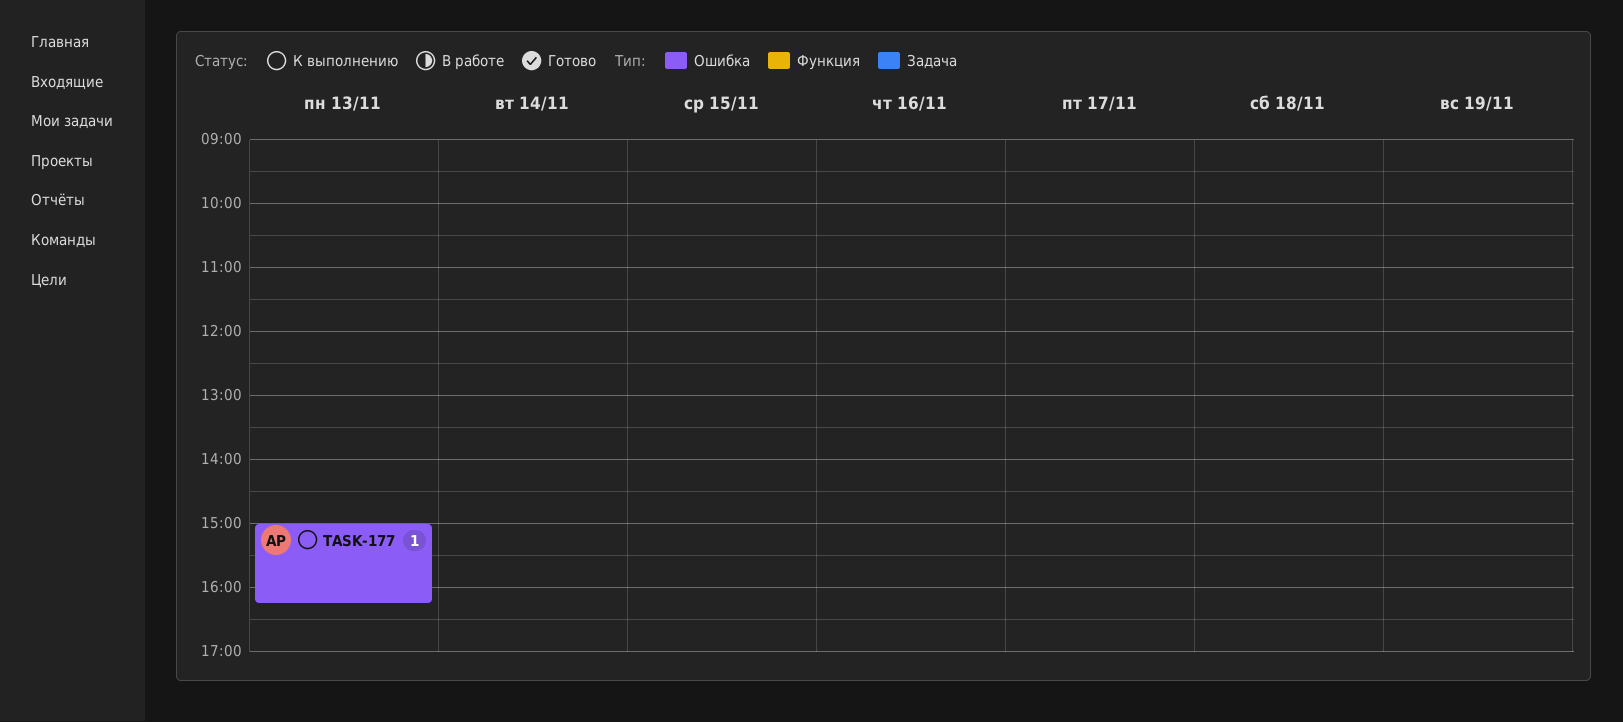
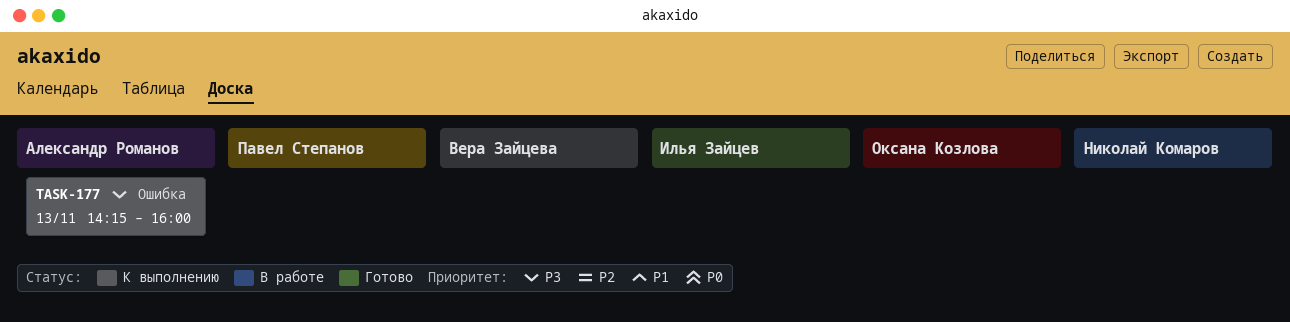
TASK-177, begins: 15:00 -> 14:15
TASK-177, ends: 16:15 -> 16:00

